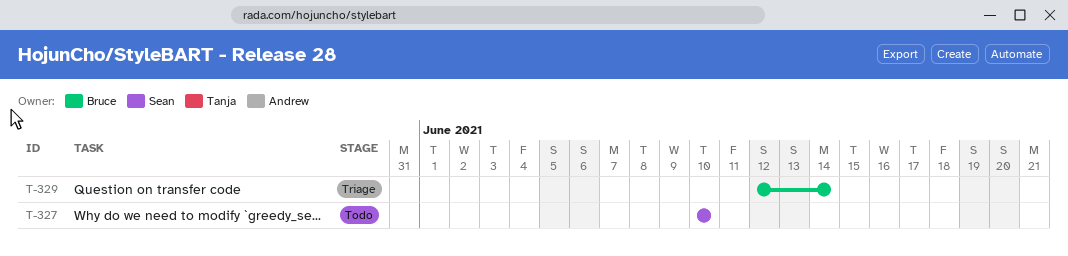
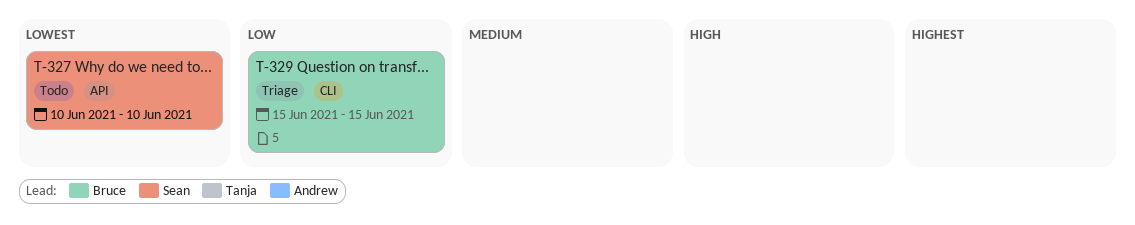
T-329, start: Jun 12 -> Jun 15
T-329, due: Jun 14 -> Jun 15

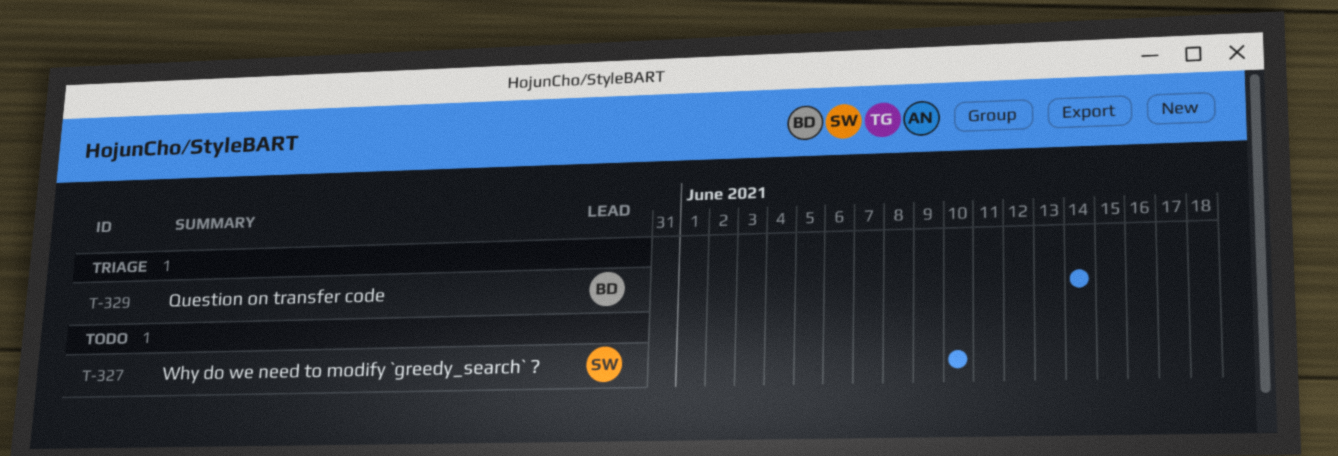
T-329, start: Jun 15 -> Jun 14
T-329, due: Jun 15 -> Jun 14

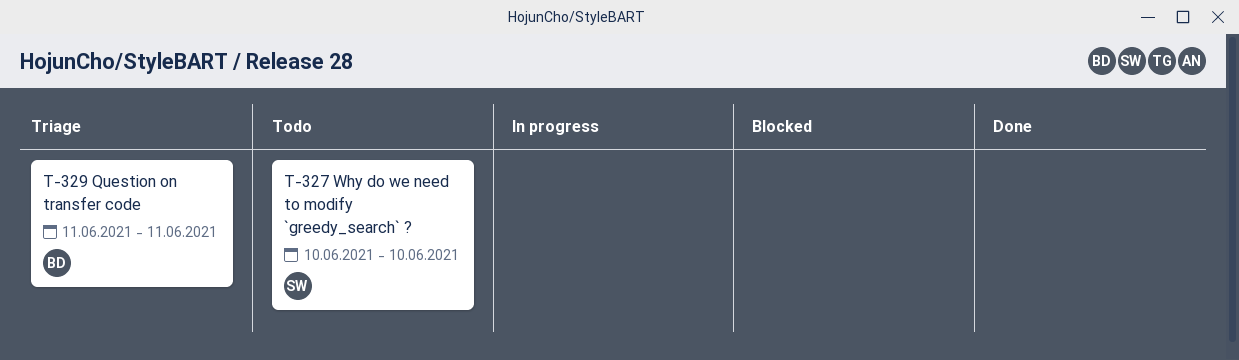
T-329, start: Jun 14 -> Jun 11
T-329, due: Jun 14 -> Jun 11

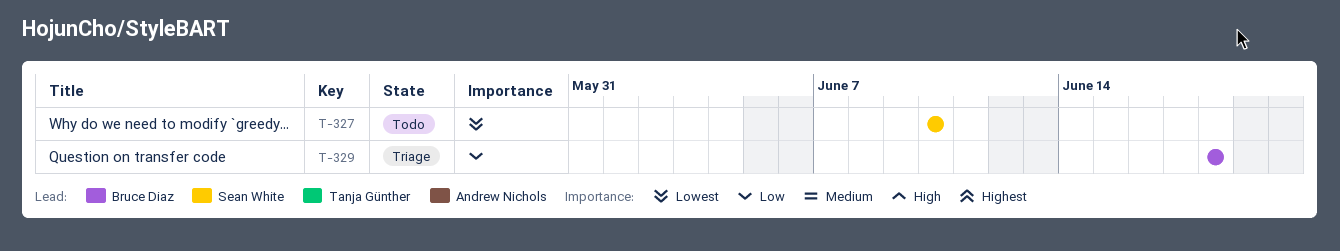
T-329, start: Jun 11 -> Jun 18
T-329, due: Jun 11 -> Jun 18

